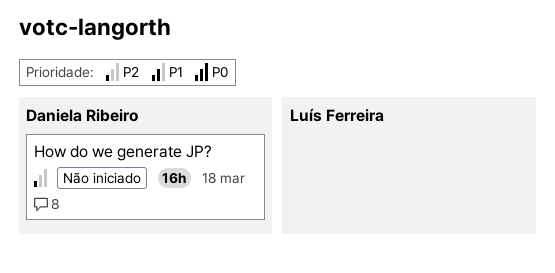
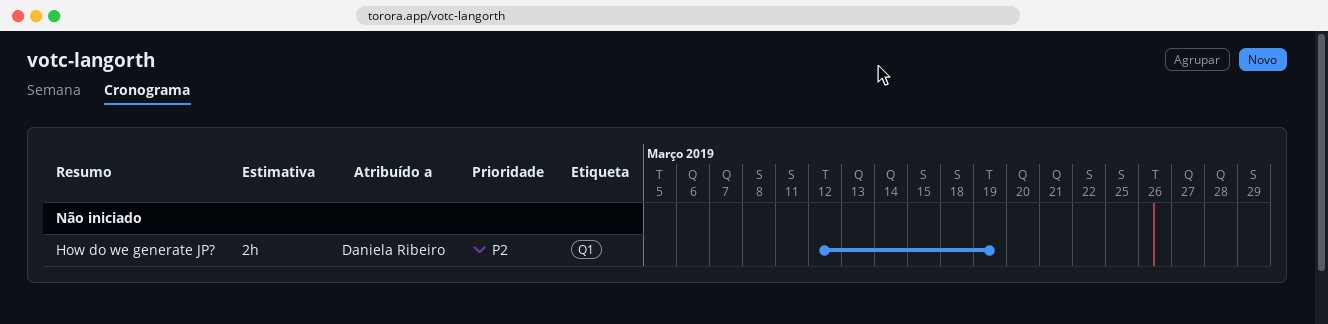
How do we generate JP?, estimate: 16h -> 2h
How do we generate JP?, due: Mar 18 -> Mar 19

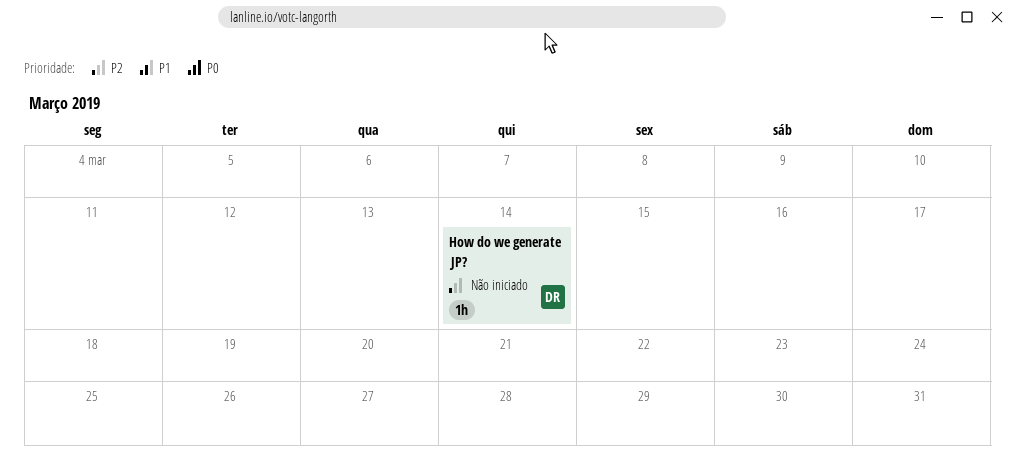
How do we generate JP?, estimate: 2h -> 1h
How do we generate JP?, due: Mar 19 -> Mar 14

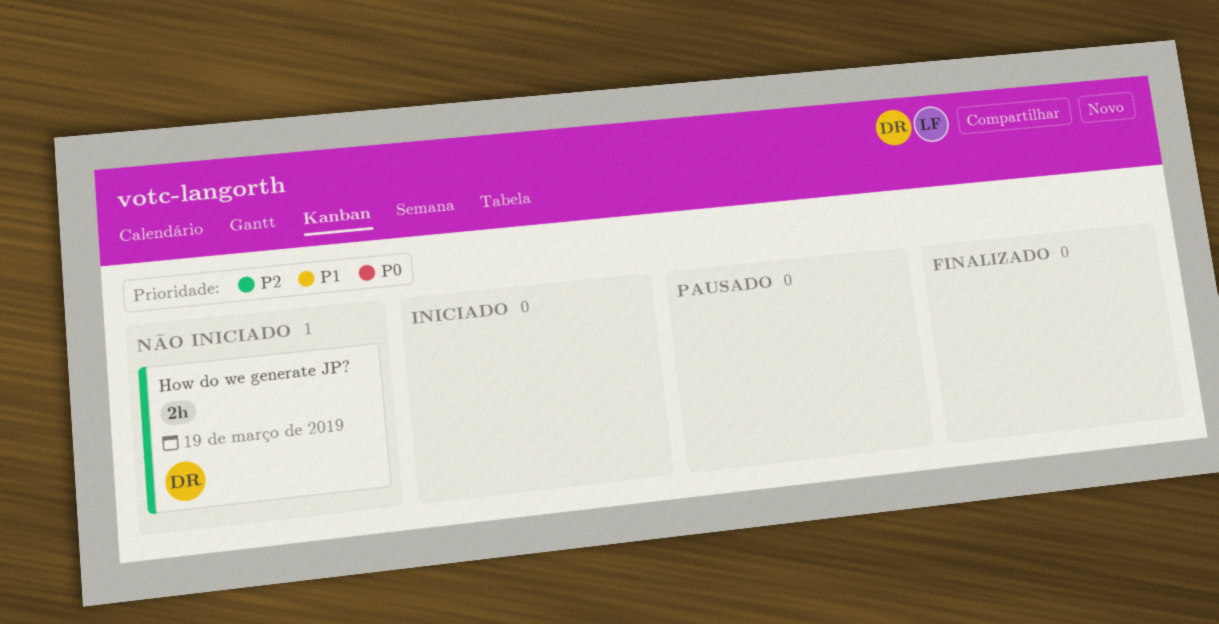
How do we generate JP?, estimate: 1h -> 2h
How do we generate JP?, due: Mar 14 -> Mar 19

